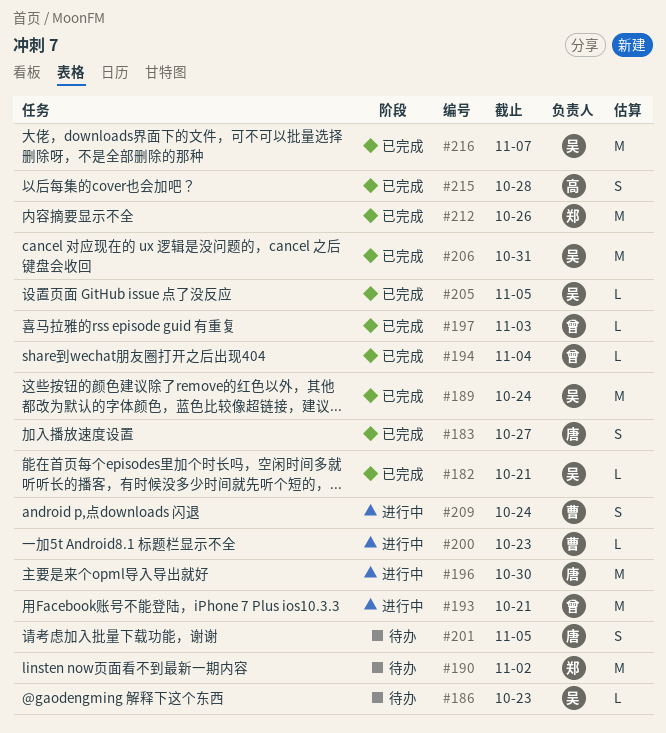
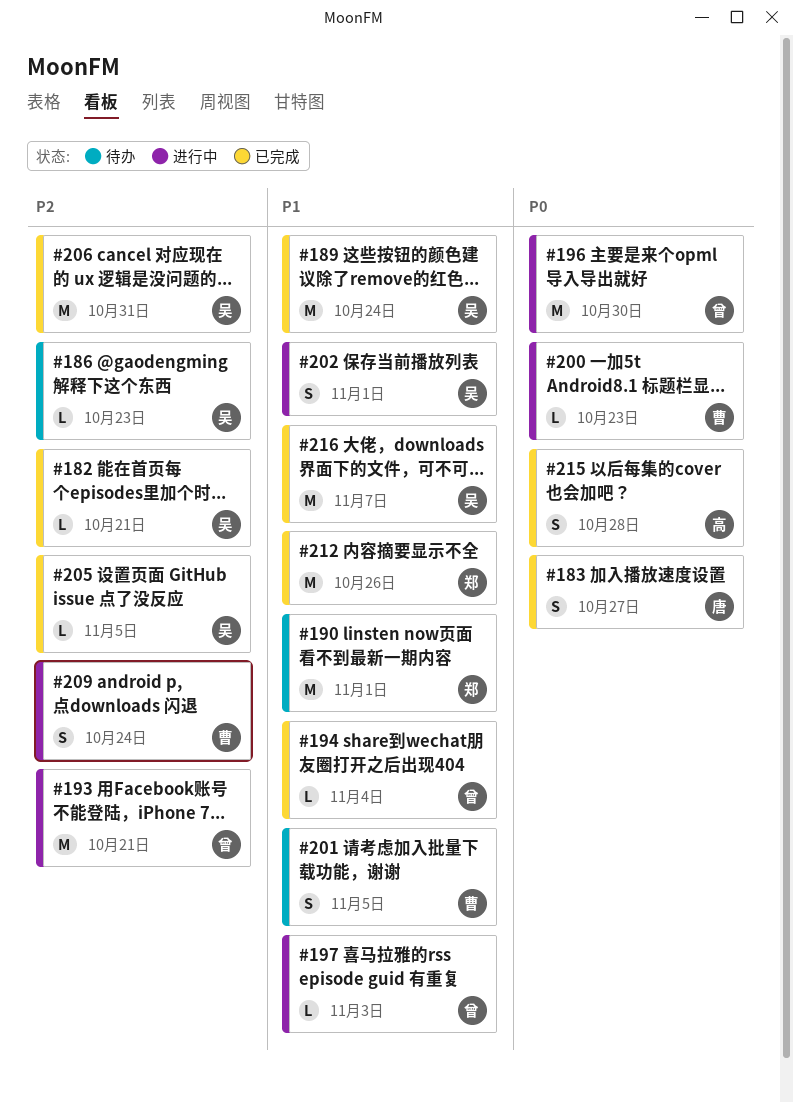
#190, due: Nov 2 -> Nov 1
#196, owner: 唐 -> 曾
#197, status: 已完成 -> 进行中
#201, owner: 唐 -> 曹
#202: none -> present

